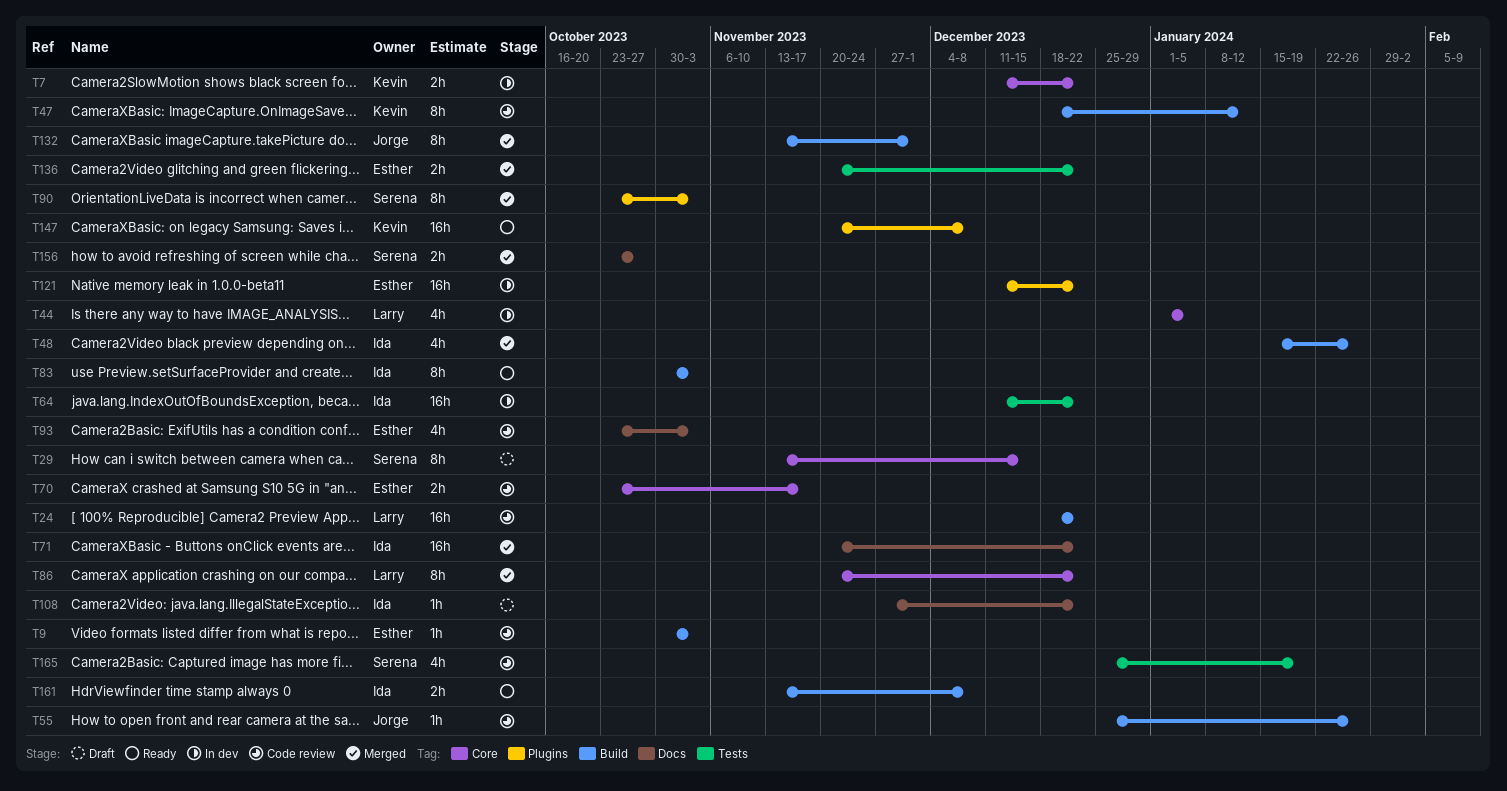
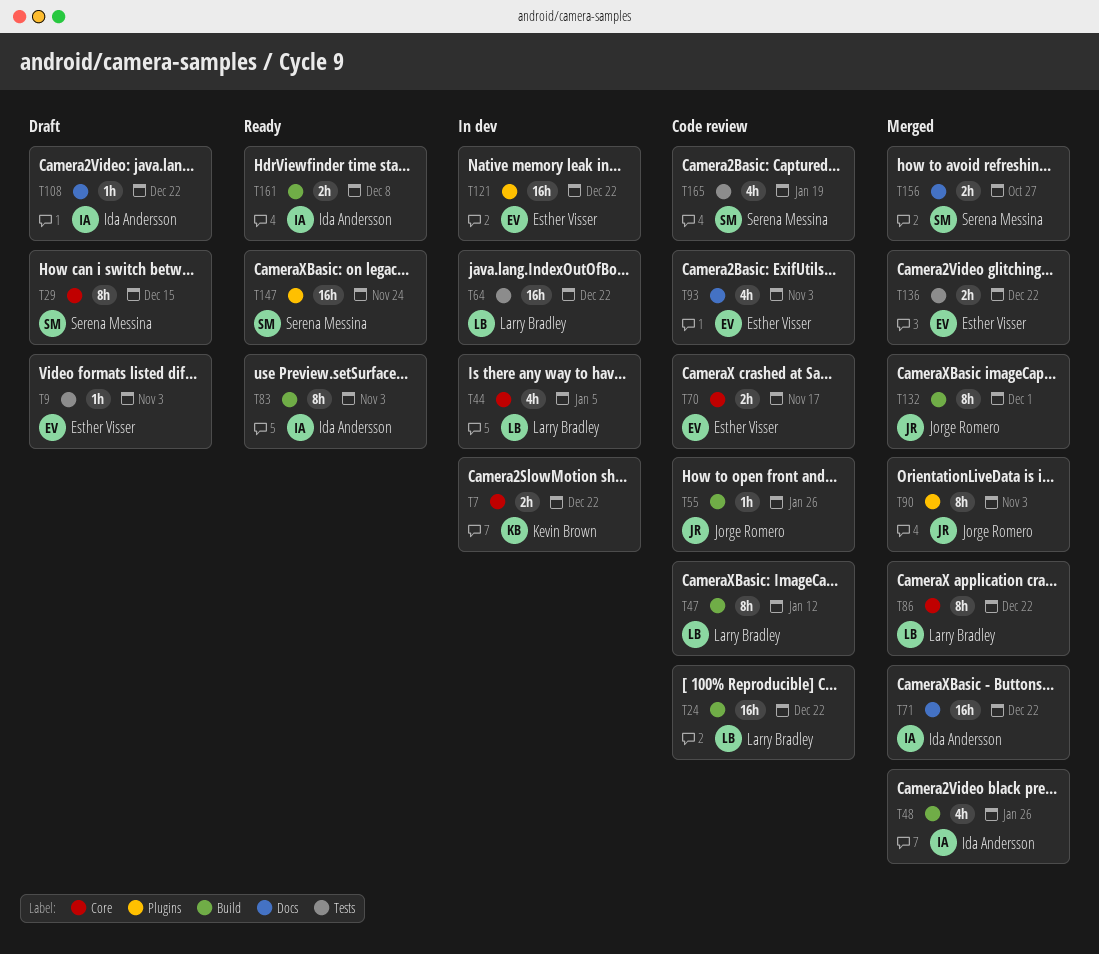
T9, status: Code review -> Draft
T9, label: Build -> Tests
T47, owner: Kevin Brown -> Larry Bradley
T64, owner: Ida Andersson -> Larry Bradley
T90, owner: Serena Messina -> Jorge Romero
T147, owner: Kevin Brown -> Serena Messina
T147, due: Dec 8 -> Nov 24

